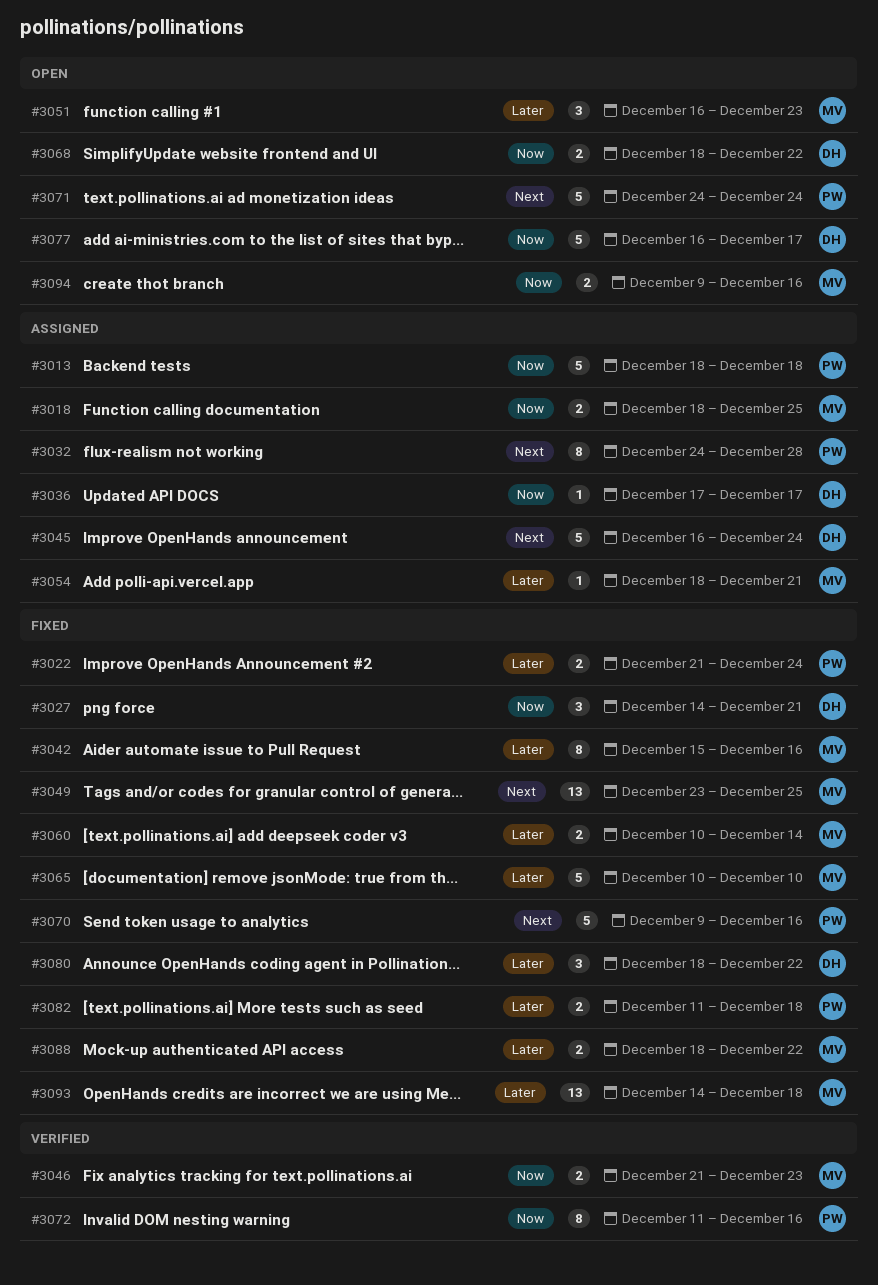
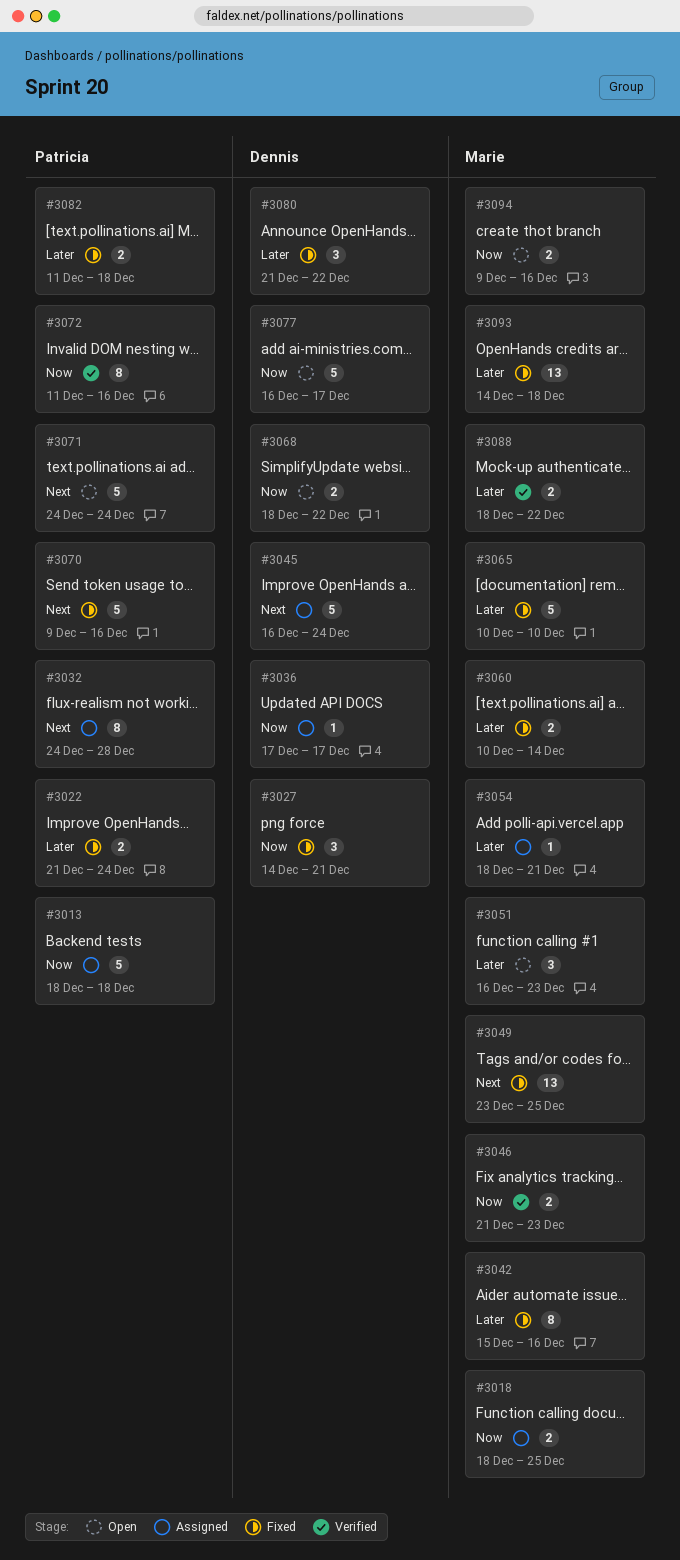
#3080, start: Dec 18 -> Dec 21
#3088, status: Fixed -> Verified

